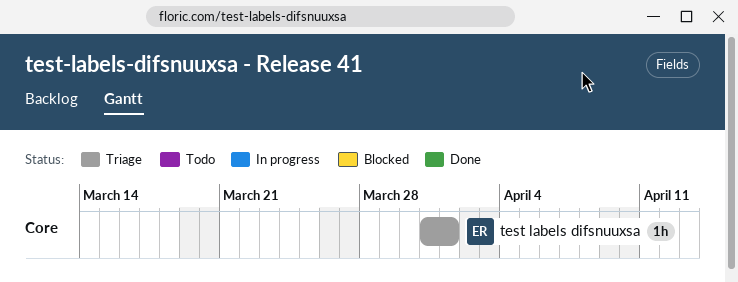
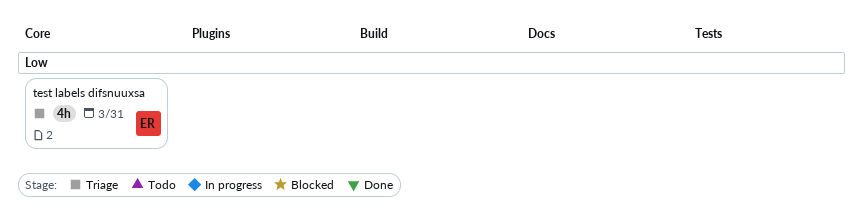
test labels difsnuuxsa, estimate: 1h -> 4h
test labels difsnuuxsa, due: Apr 1 -> Mar 31

